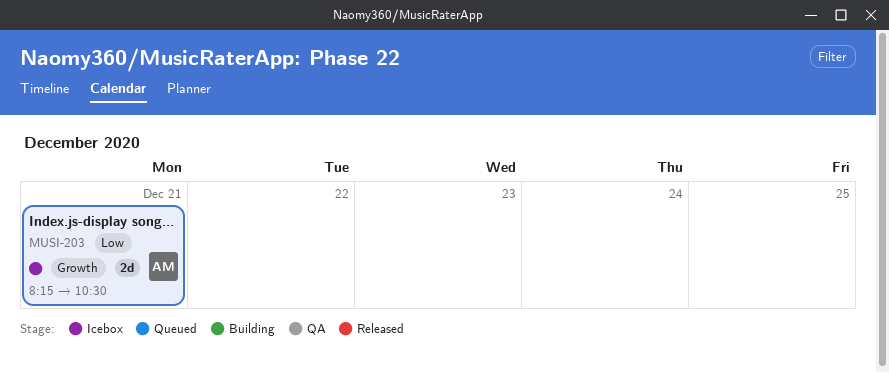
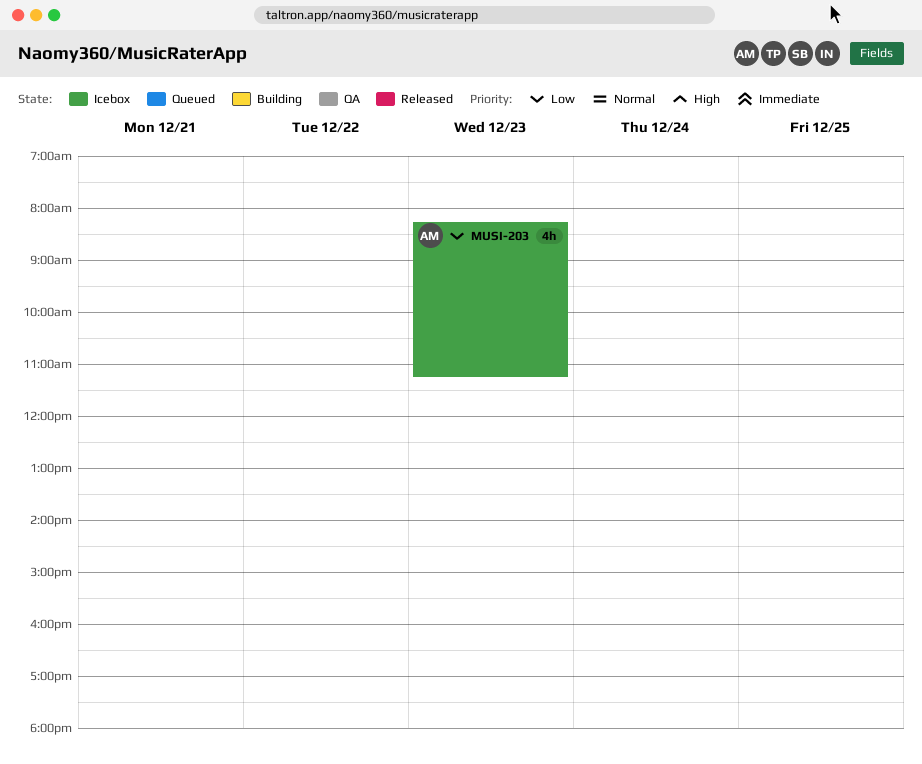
MUSI-203, estimate: 2d -> 4h
MUSI-203, day: Dec 21 -> Dec 23
MUSI-203, ends: 10:30 -> 11:15

